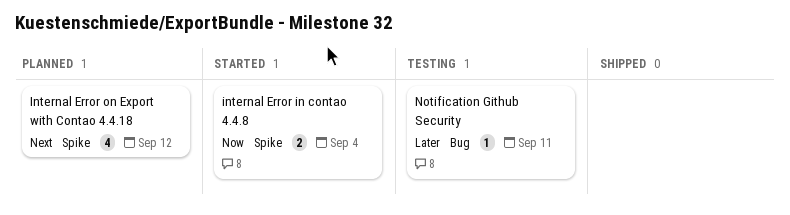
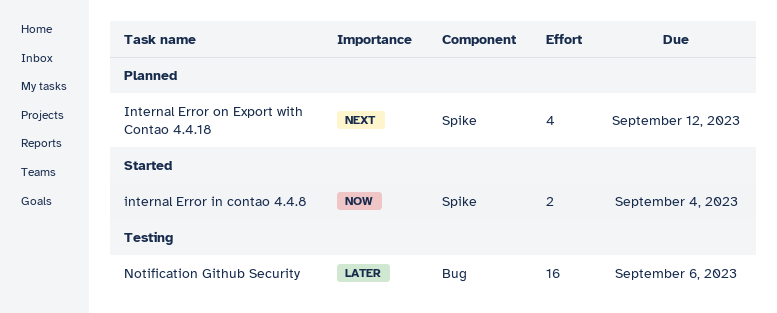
Notification Github Security, estimate: 1 -> 16
Notification Github Security, due: Sep 11 -> Sep 6

